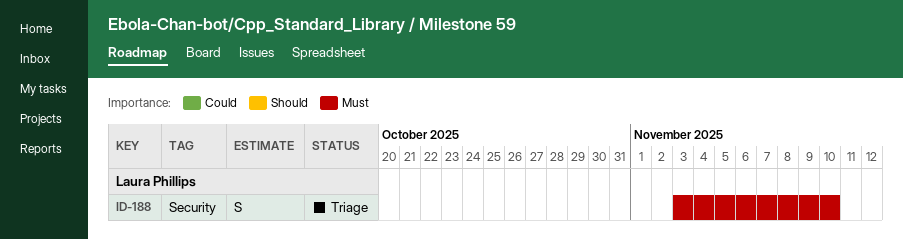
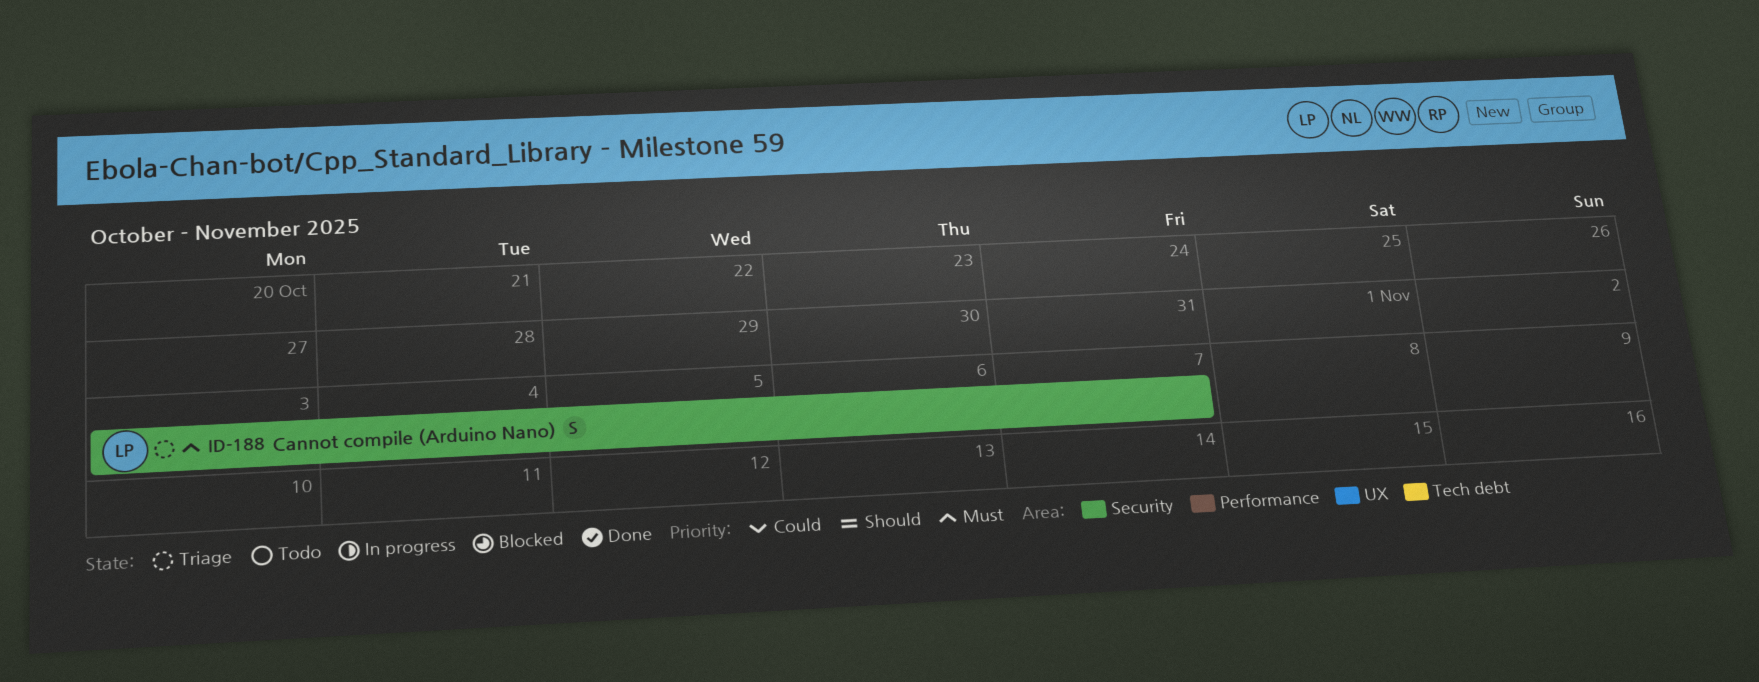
ID-188, due: Nov 10 -> Nov 7

